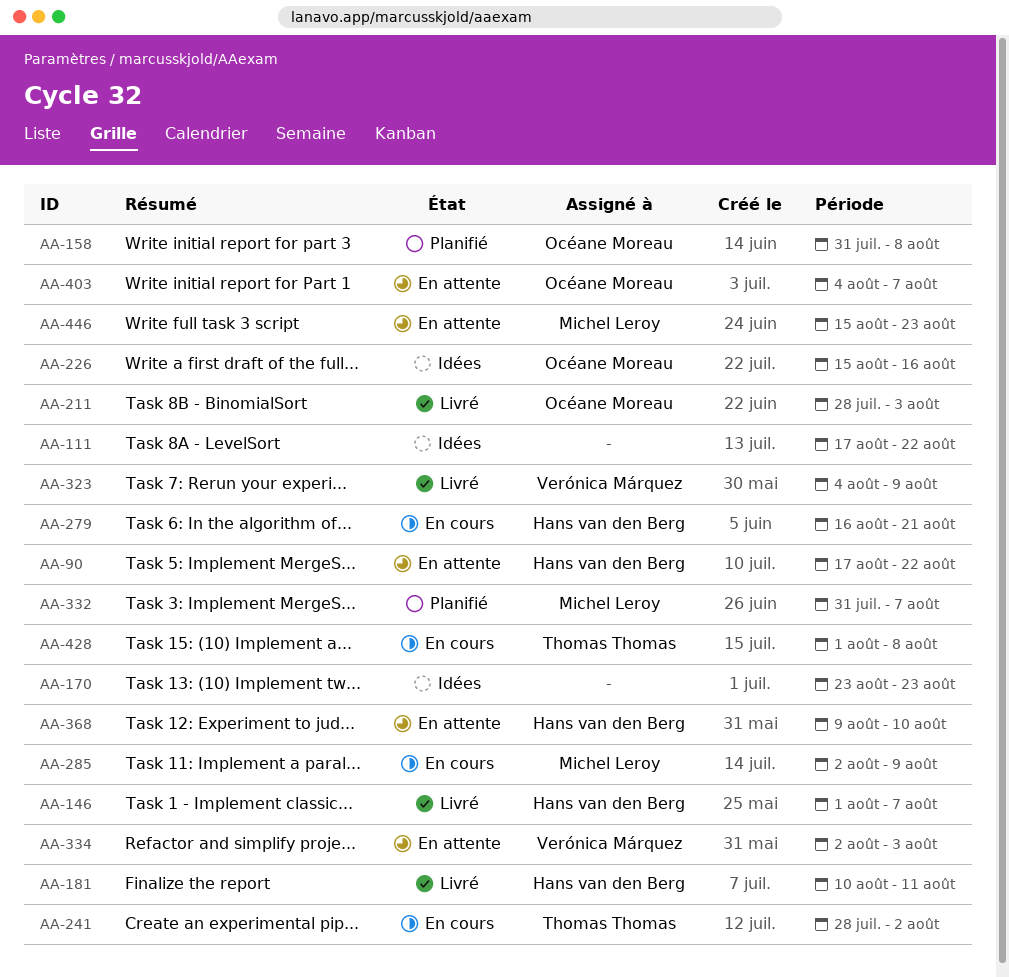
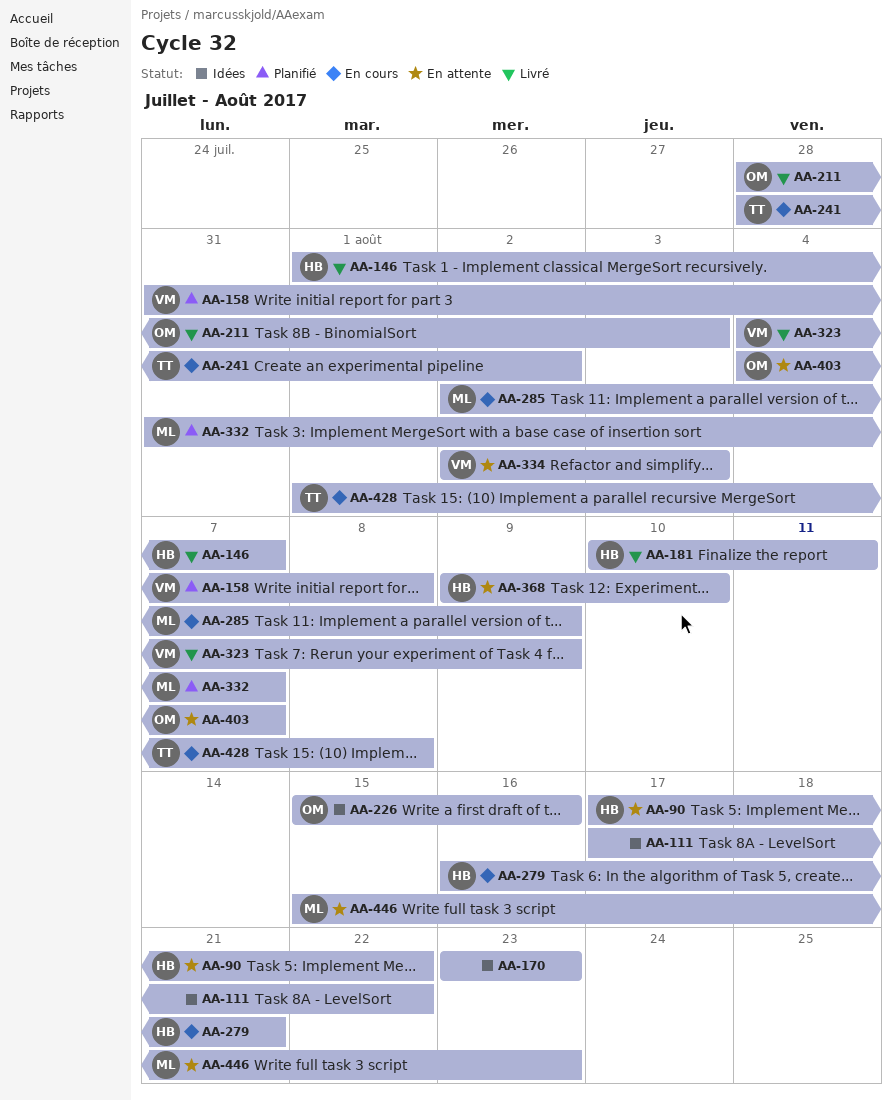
AA-158, owner: Océane Moreau -> Verónica Márquez

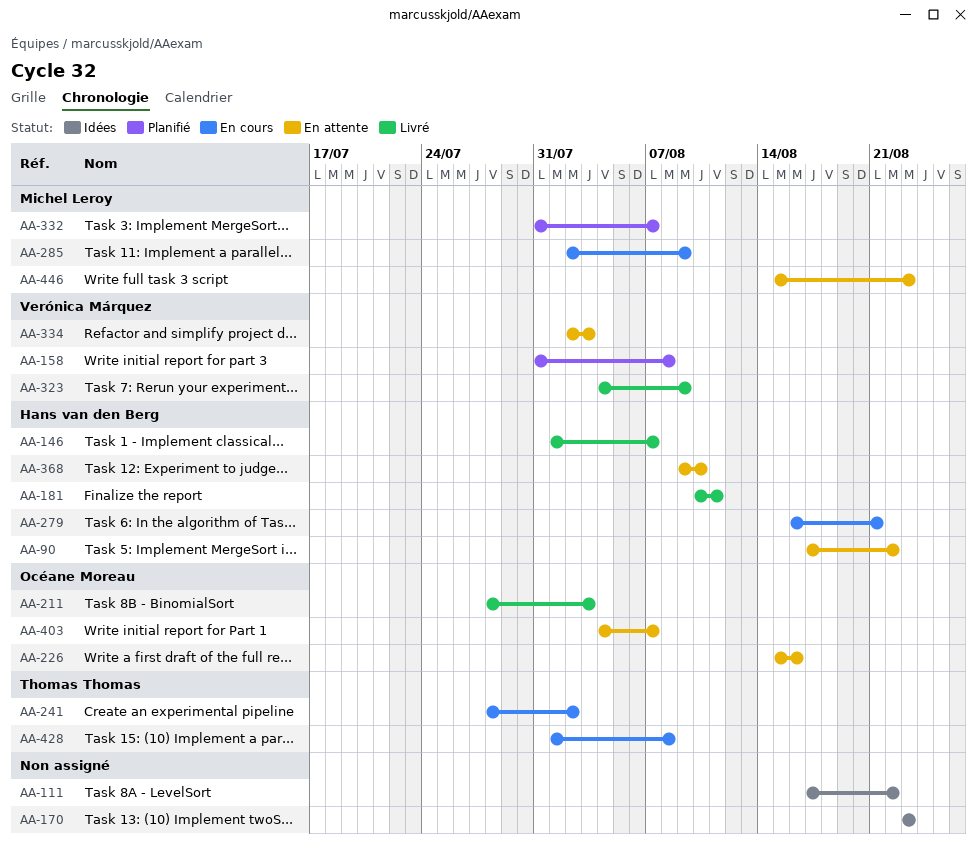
AA-226, status: Idées -> En attente

